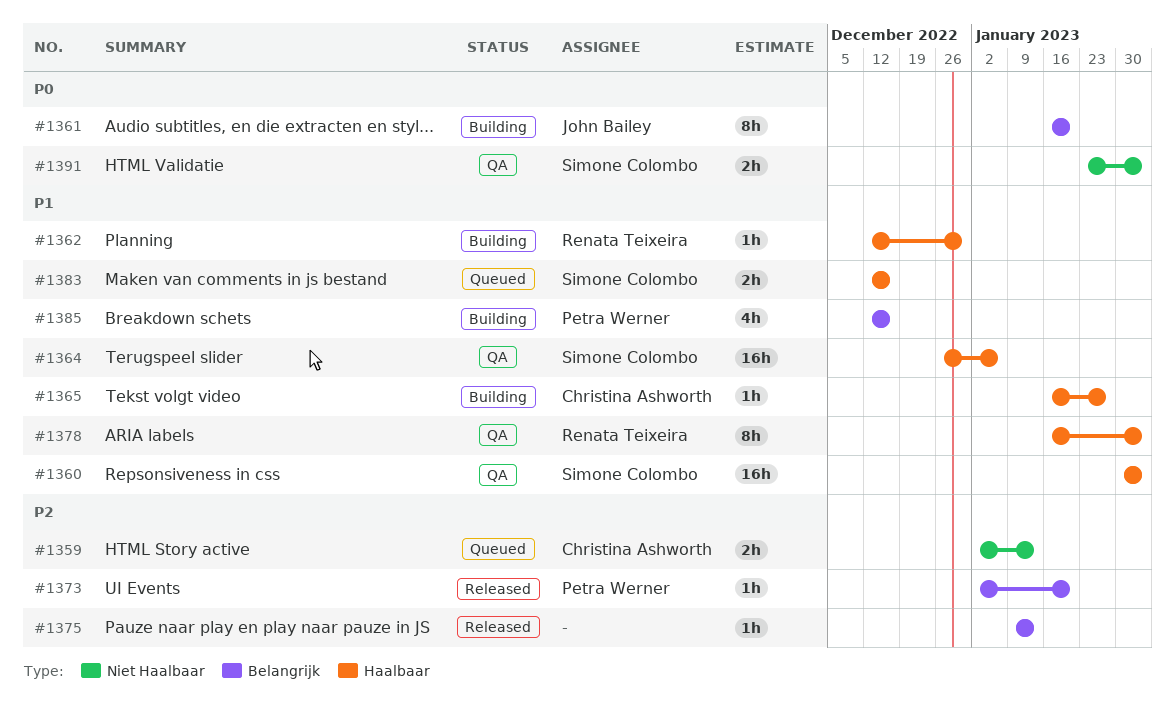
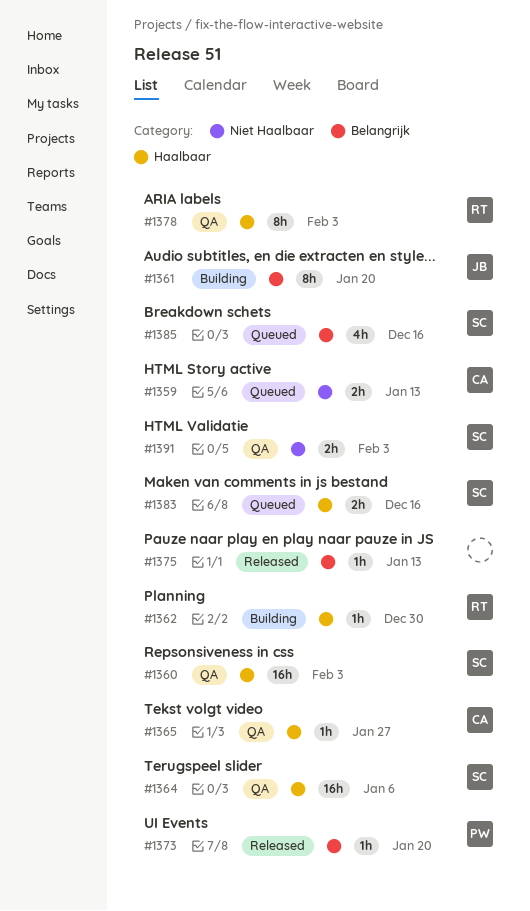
#1365, status: Building -> QA
#1385, status: Building -> Queued
#1385, owner: Petra Werner -> Simone Colombo

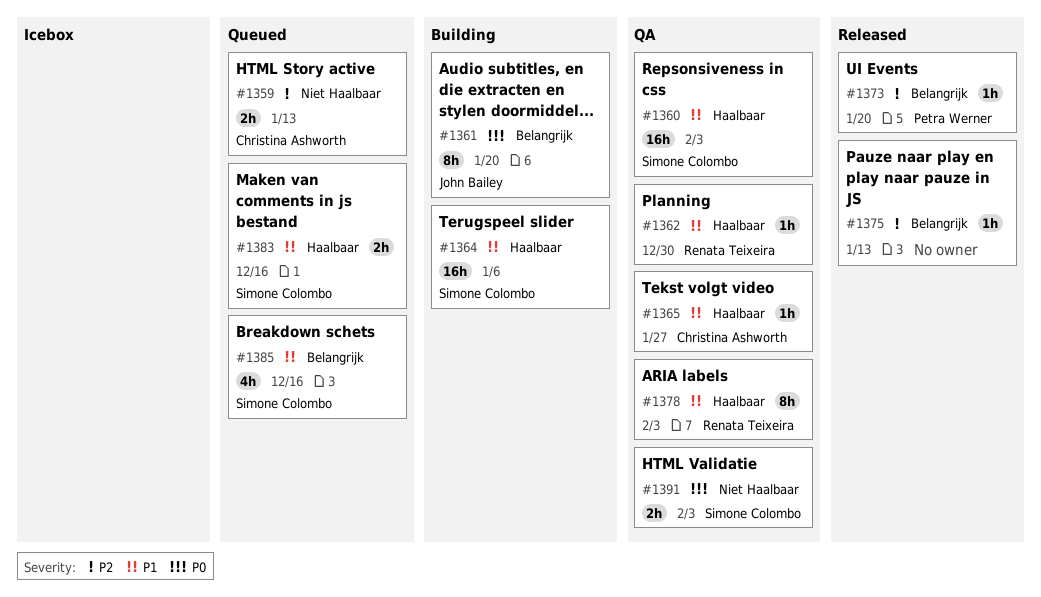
#1362, status: Building -> QA
#1364, status: QA -> Building

